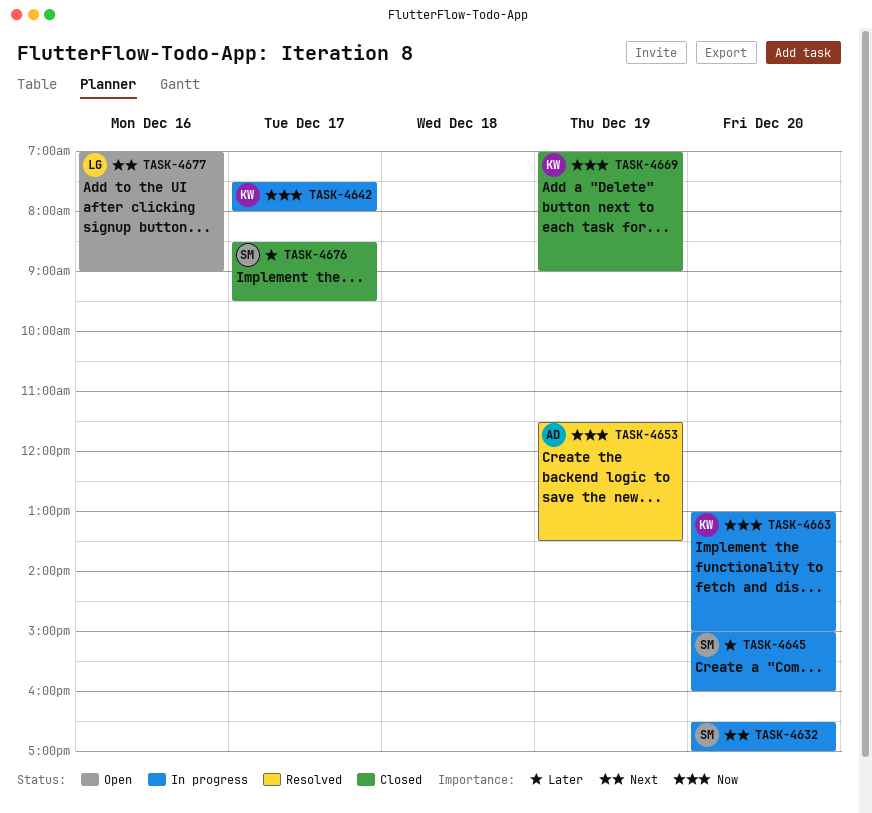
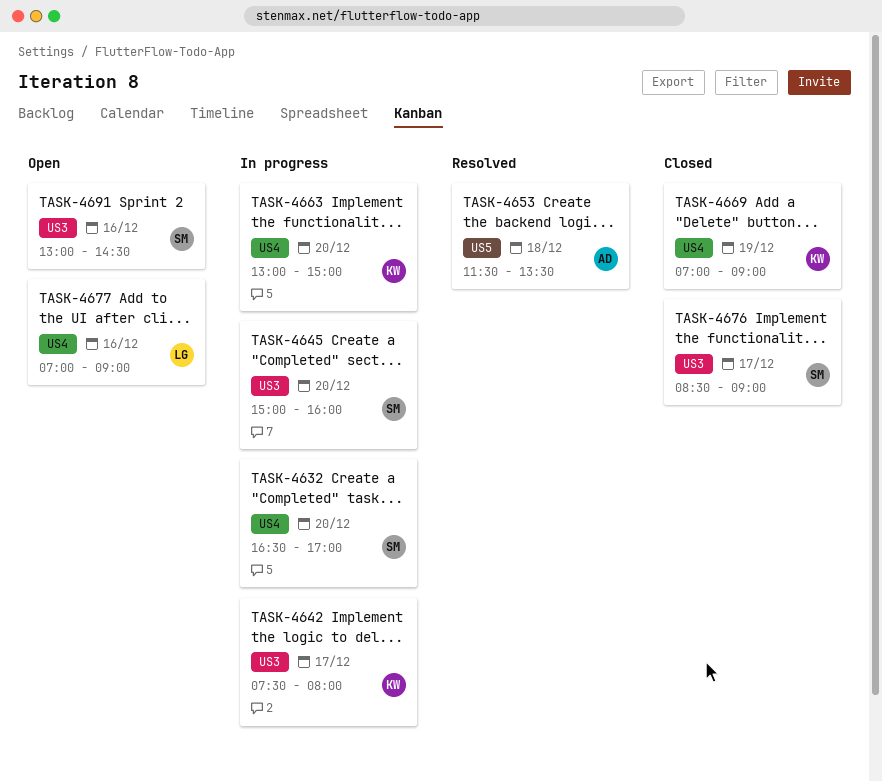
TASK-4653, day: Dec 19 -> Dec 18
TASK-4676, ends: 09:30 -> 09:00
TASK-4691: none -> present

